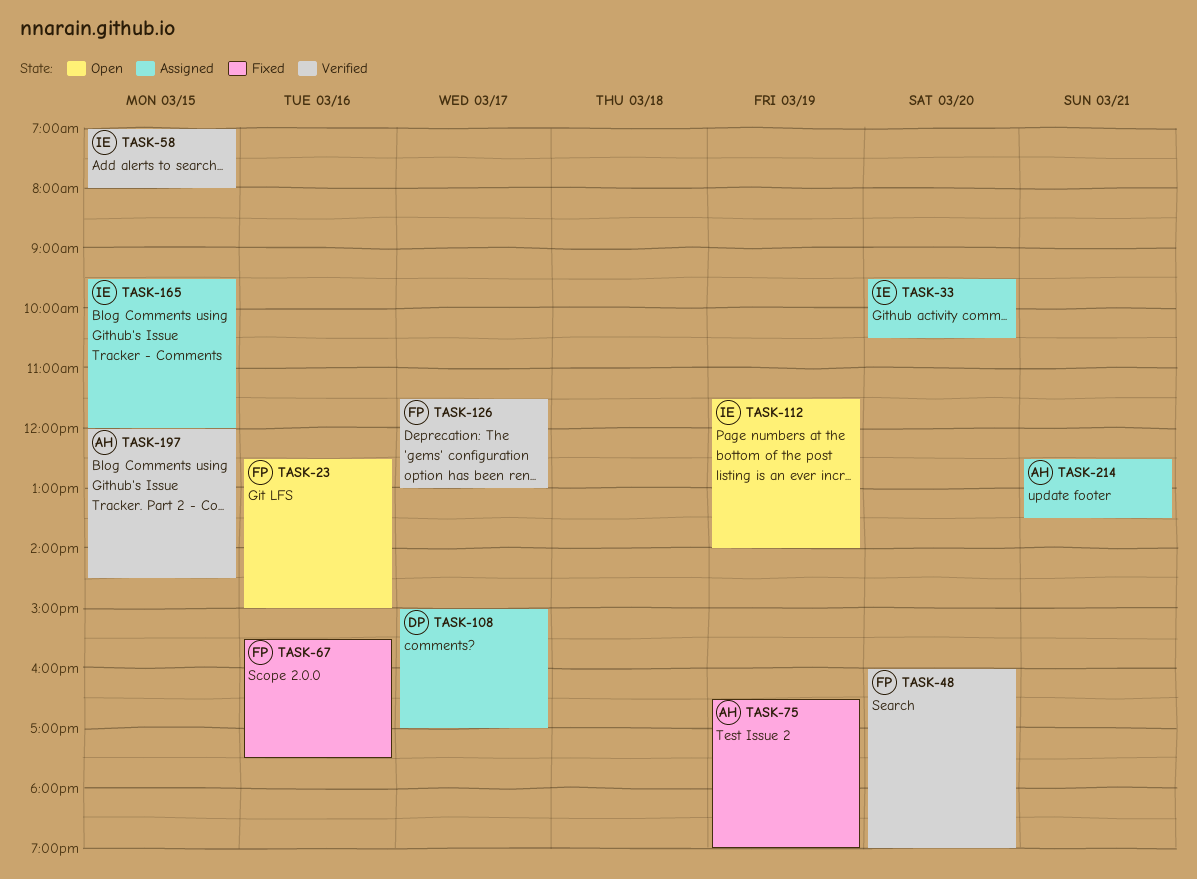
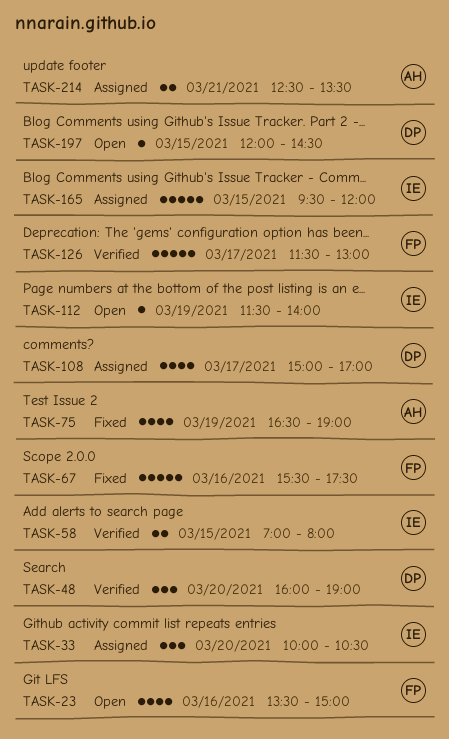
TASK-23, begins: 12:30 -> 13:30
TASK-33, begins: 09:30 -> 10:00
TASK-48, owner: FP -> DP
TASK-197, status: Verified -> Open
TASK-197, owner: AH -> DP

